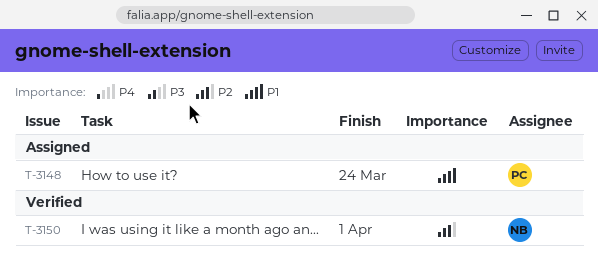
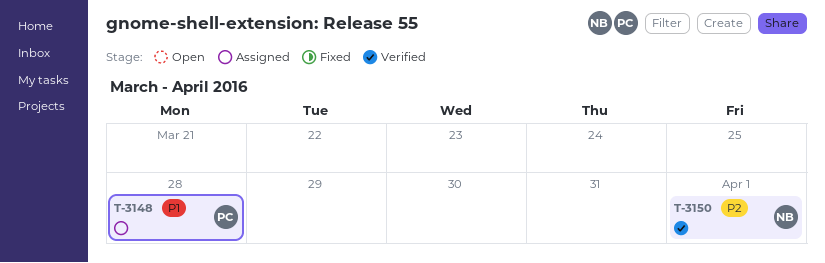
T-3148, due: Mar 24 -> Mar 28

